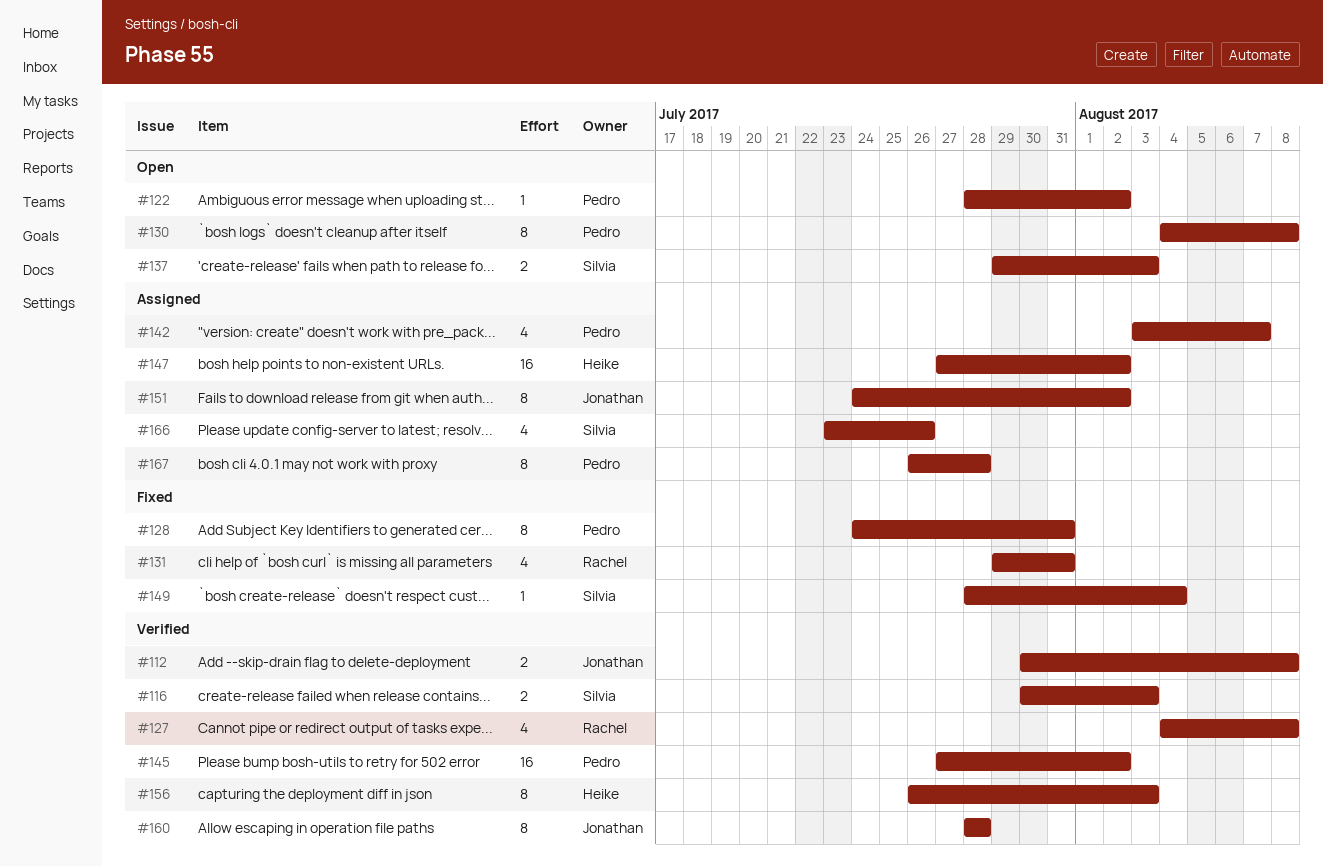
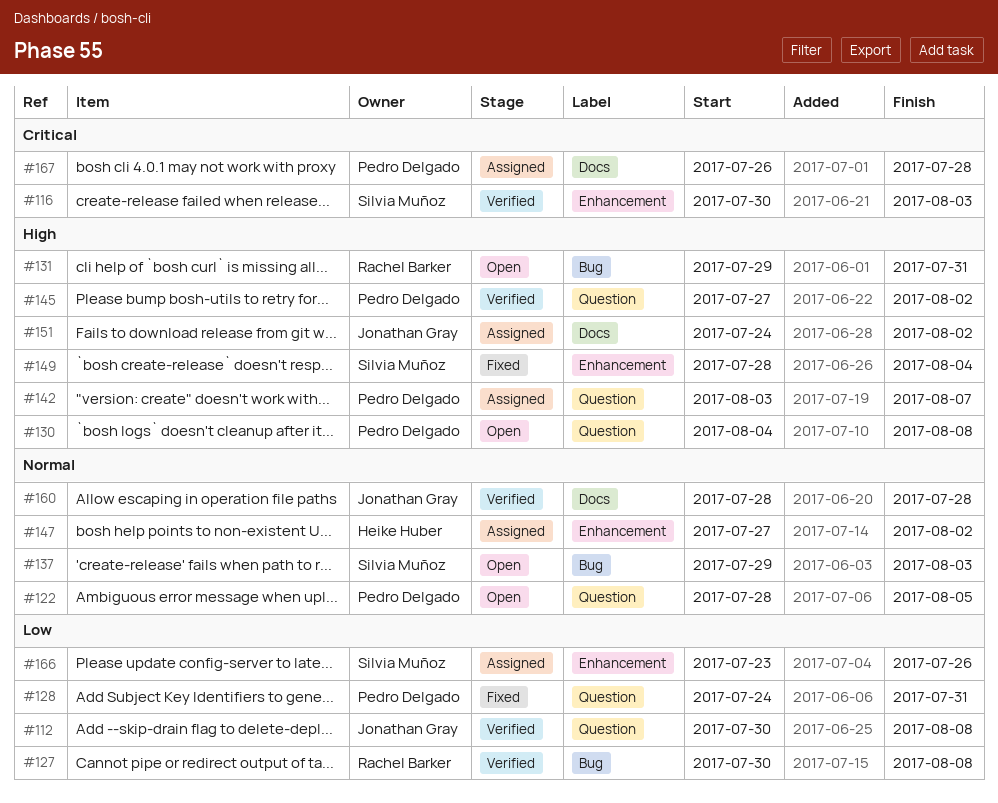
#122, due: Aug 2 -> Aug 5
#127, start: Aug 4 -> Jul 30
#131, status: Fixed -> Open
#156: present -> none

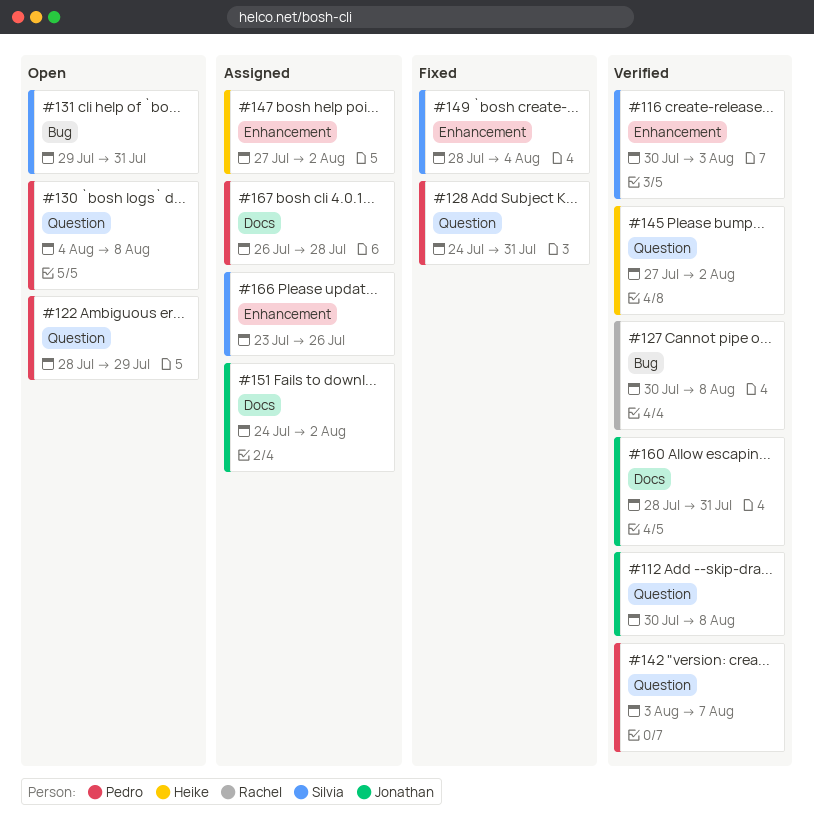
#122, due: Aug 5 -> Jul 29
#131, owner: Rachel Barker -> Silvia Muñoz
#137: present -> none
#142, status: Assigned -> Verified
#145, owner: Pedro Delgado -> Heike Huber
#160, due: Jul 28 -> Jul 31

